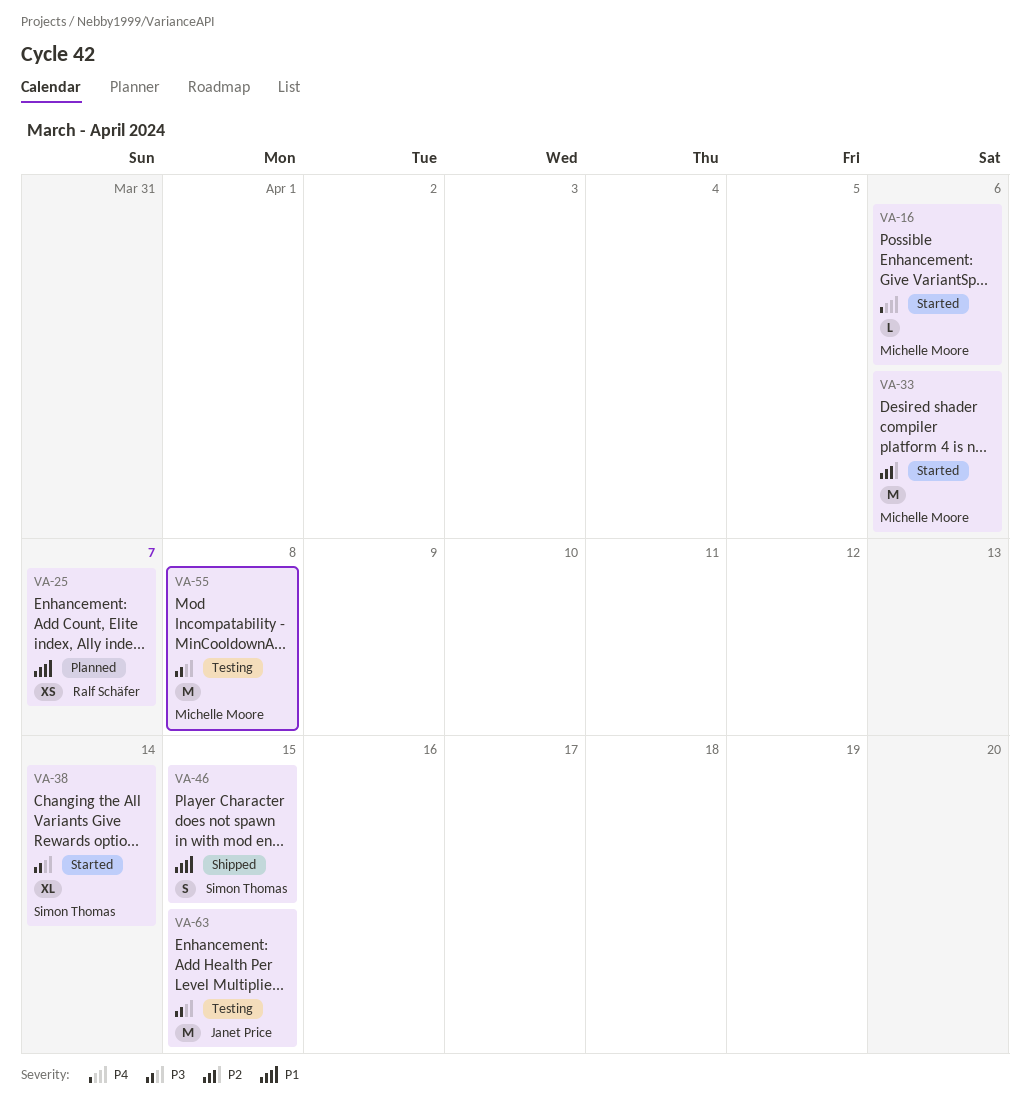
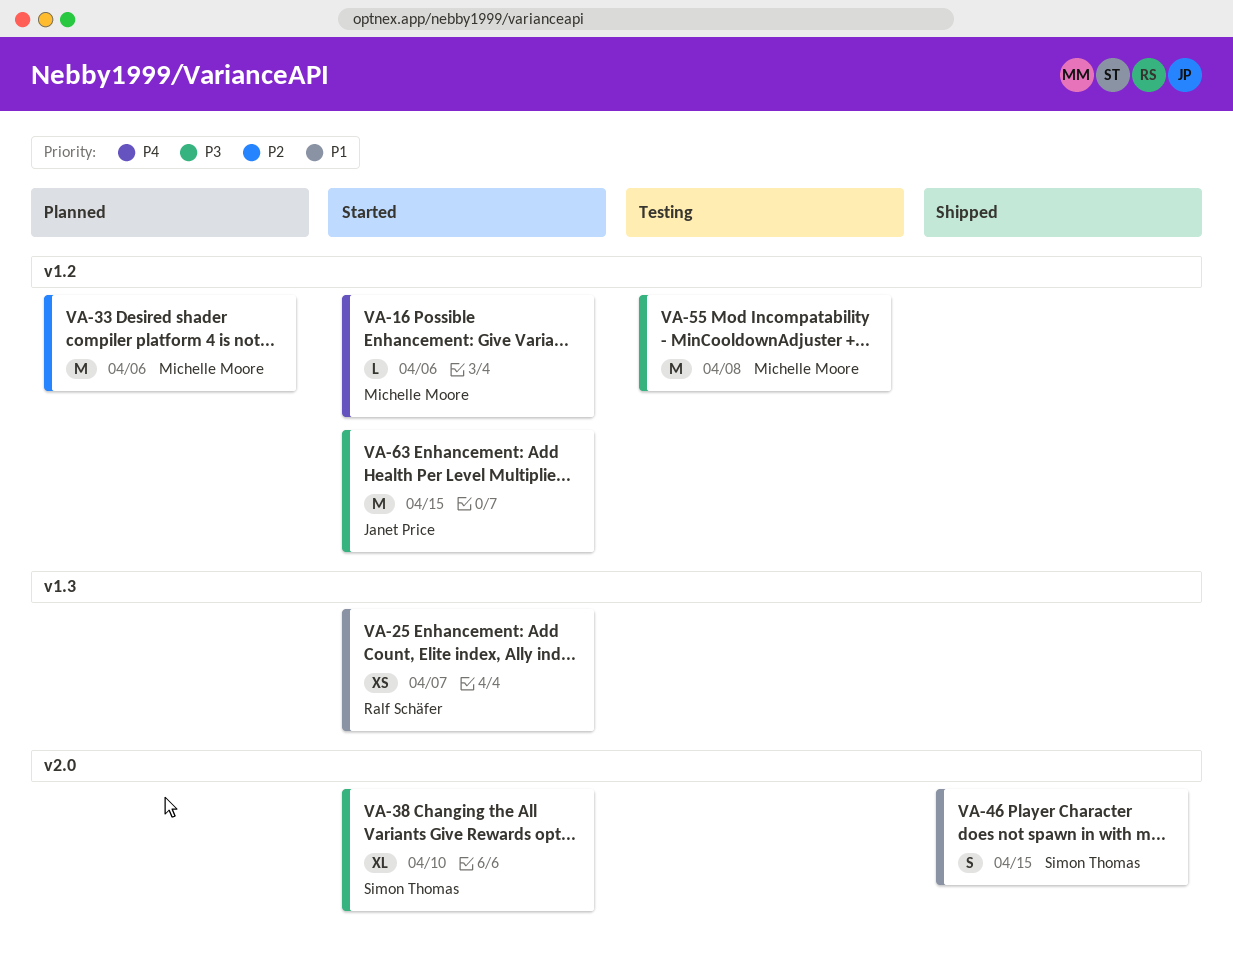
VA-25, status: Planned -> Started
VA-33, status: Started -> Planned
VA-38, due: Apr 14 -> Apr 10
VA-63, status: Testing -> Started

